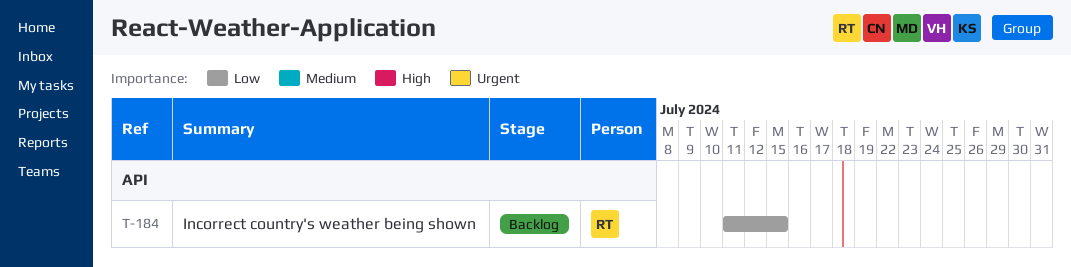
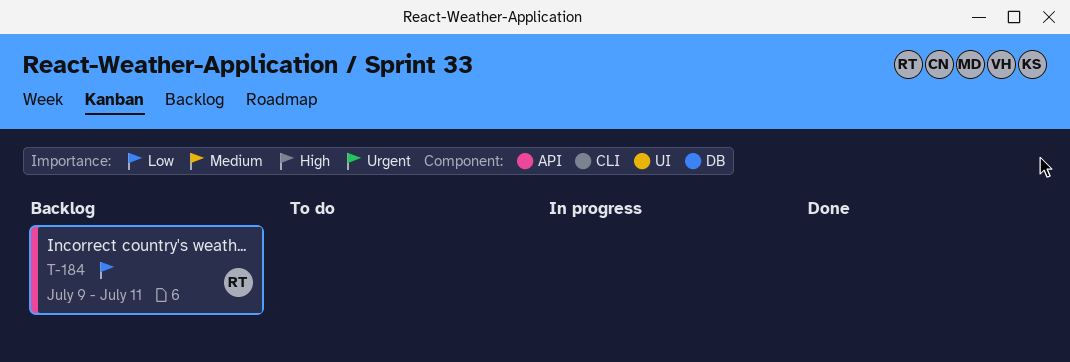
T-184, start: Jul 11 -> Jul 9
T-184, due: Jul 15 -> Jul 11

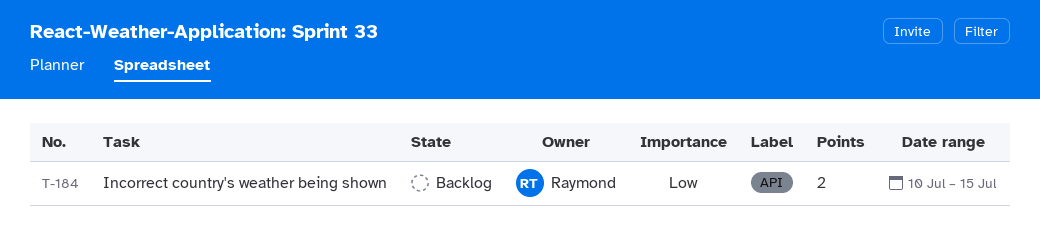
T-184, start: Jul 9 -> Jul 10
T-184, due: Jul 11 -> Jul 15

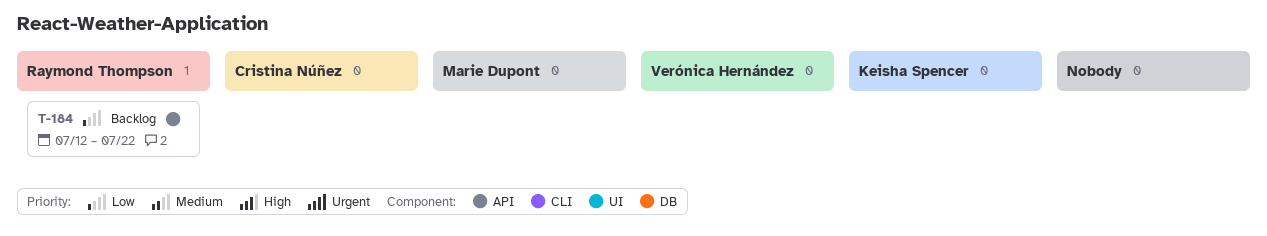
T-184, start: Jul 10 -> Jul 12
T-184, due: Jul 15 -> Jul 22

